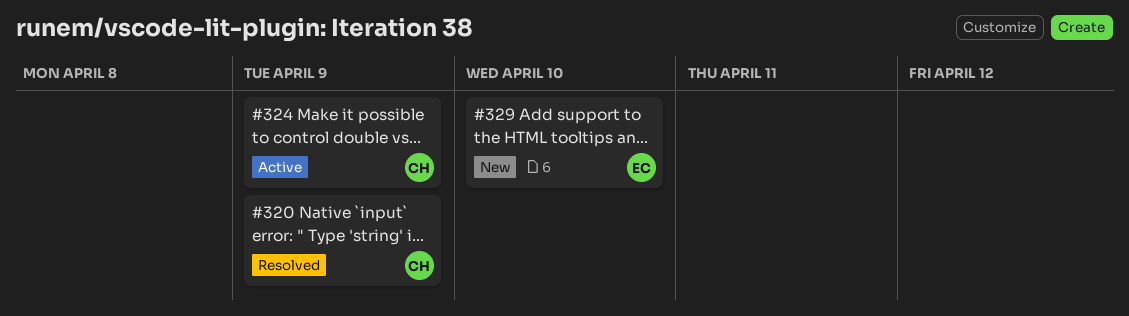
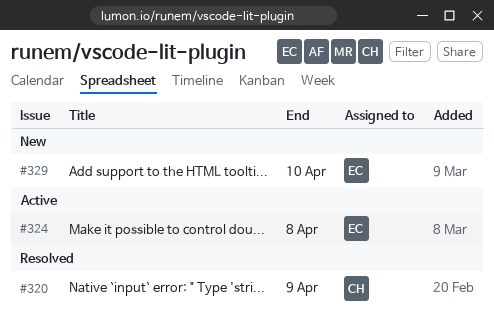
#324, owner: CH -> EC
#324, due: Apr 9 -> Apr 8

